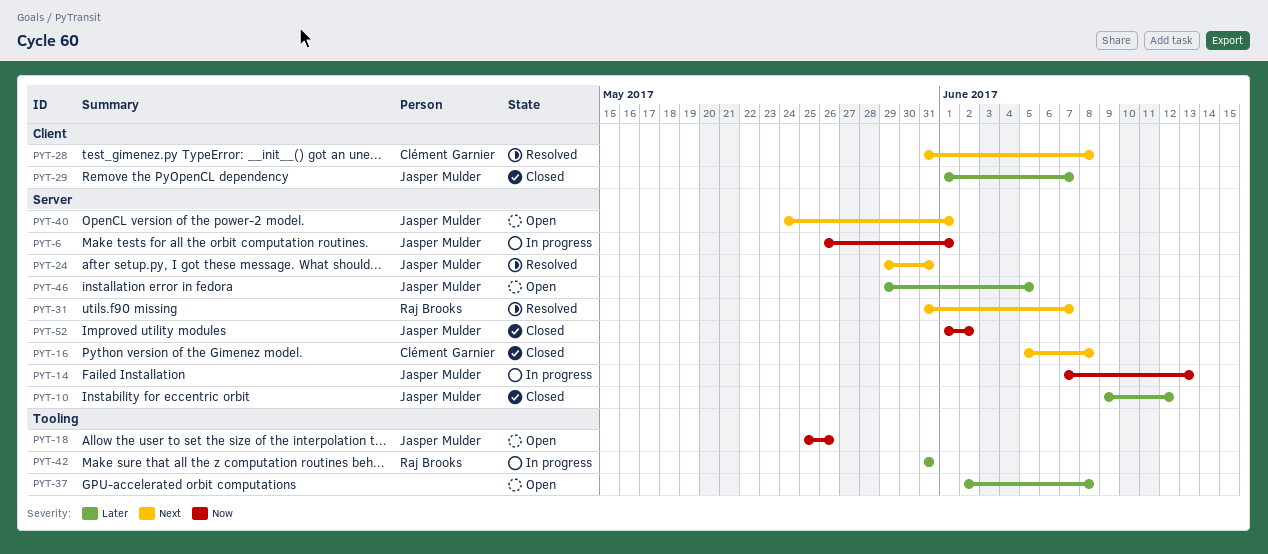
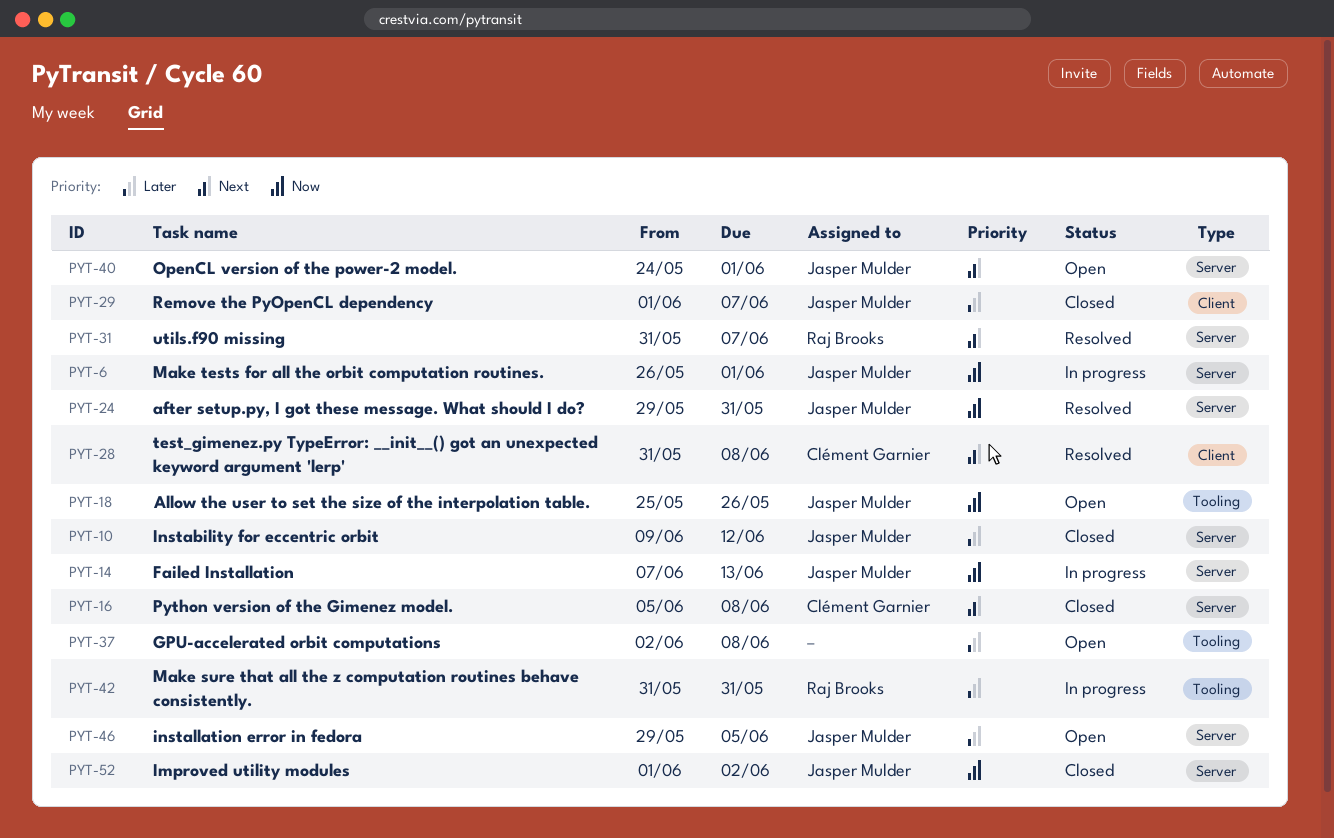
PYT-24, priority: Next -> Now

